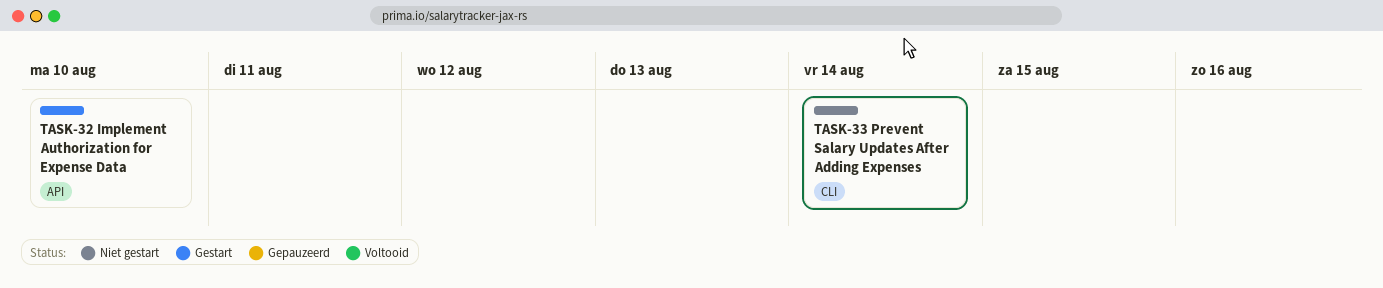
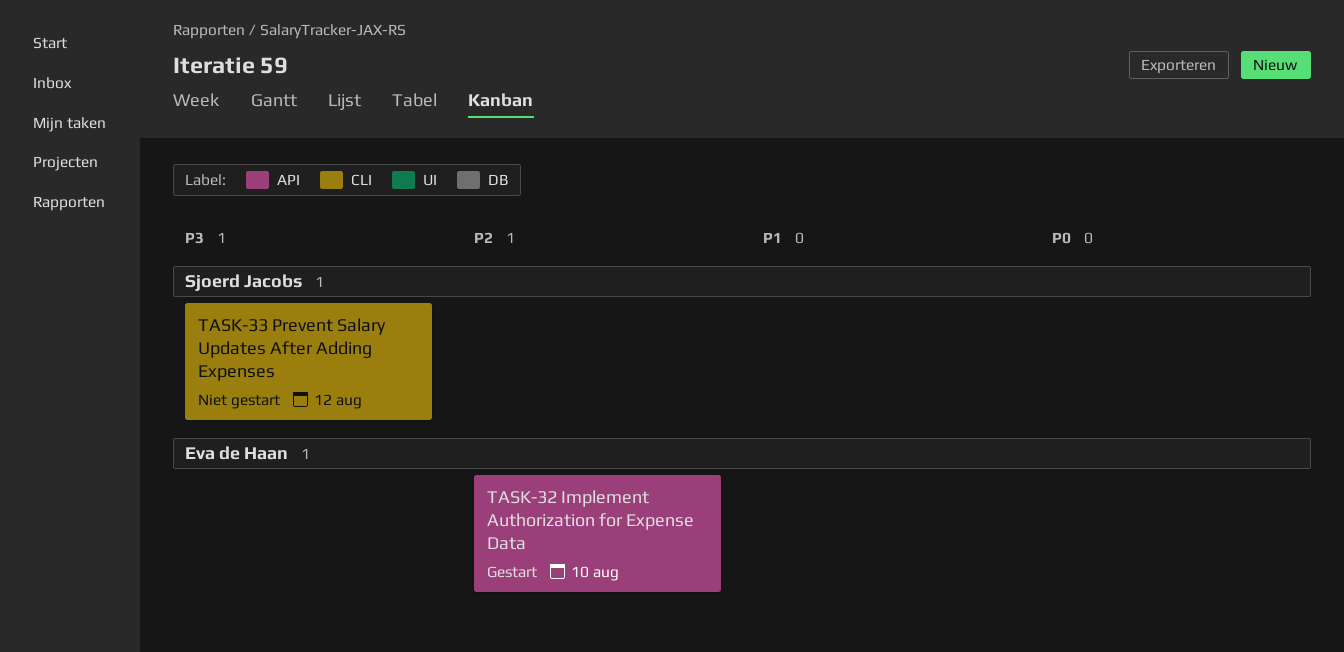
TASK-33, due: Aug 14 -> Aug 12

